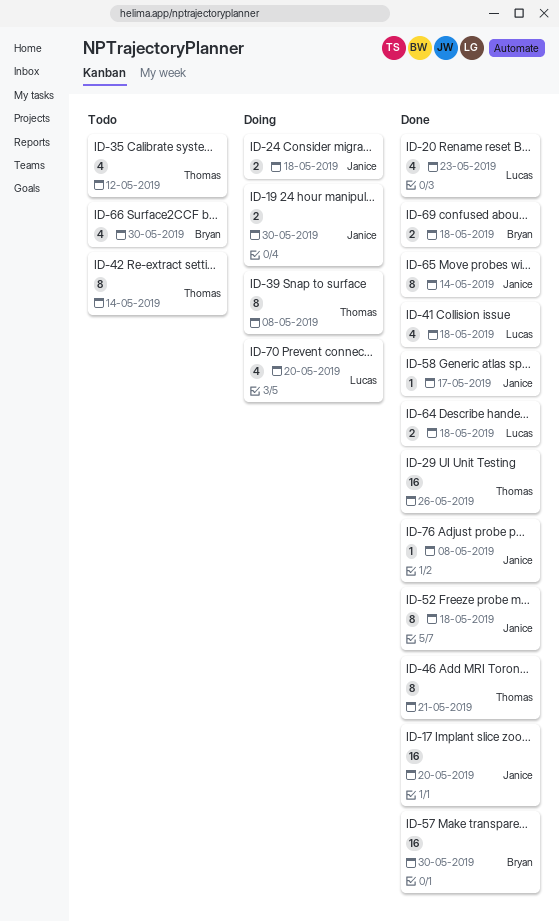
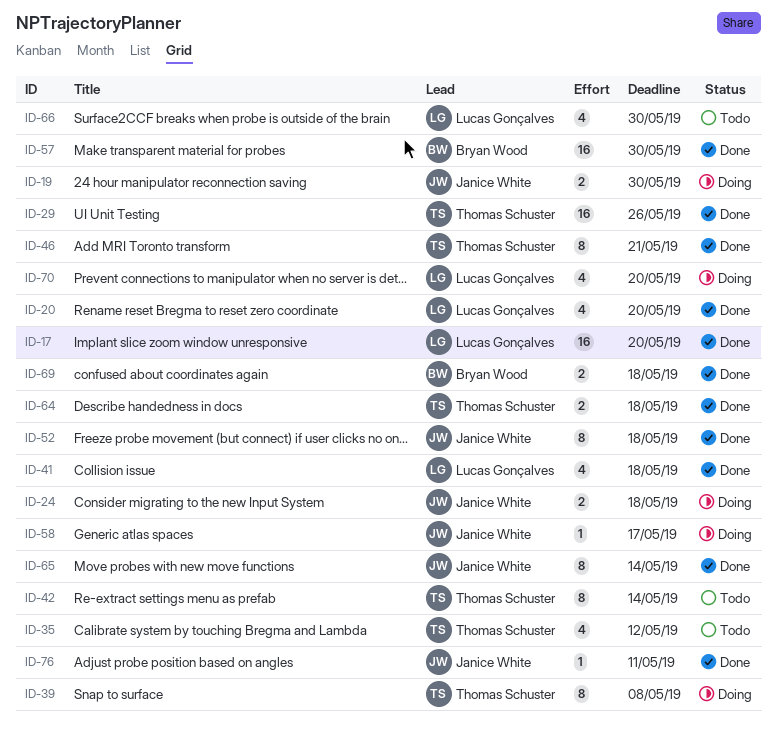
ID-17, owner: Janice White -> Lucas Gonçalves
ID-20, due: May 23 -> May 20
ID-58, status: Done -> Doing
ID-64, owner: Lucas Gonçalves -> Thomas Schuster
ID-66, owner: Bryan Wood -> Lucas Gonçalves
ID-76, due: May 8 -> May 11

